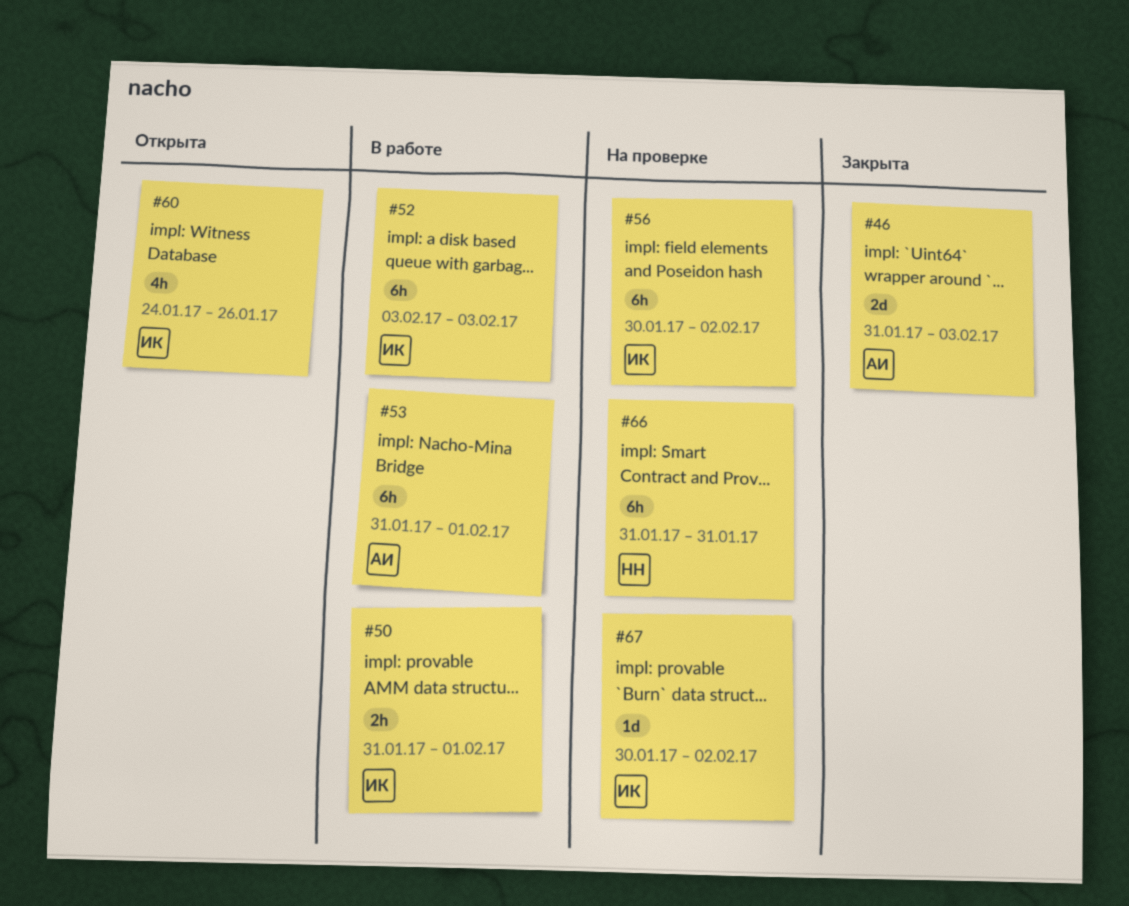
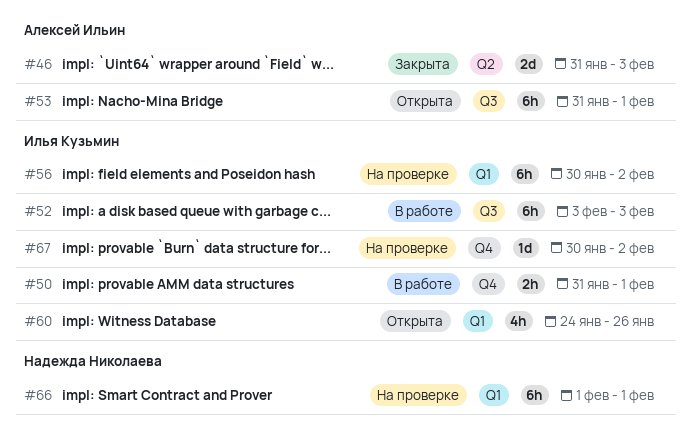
#53, status: В работе -> Открыта
#66, start: Jan 31 -> Feb 1
#66, due: Jan 31 -> Feb 1

